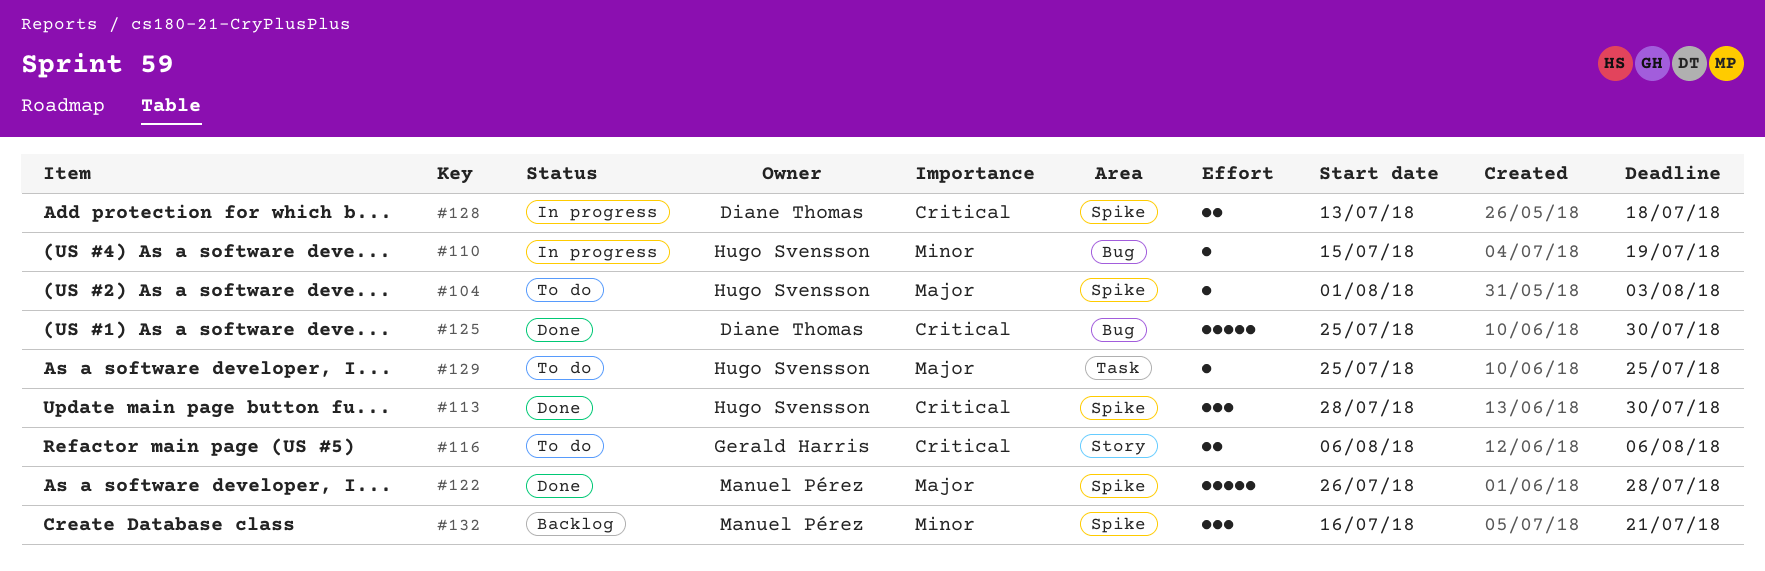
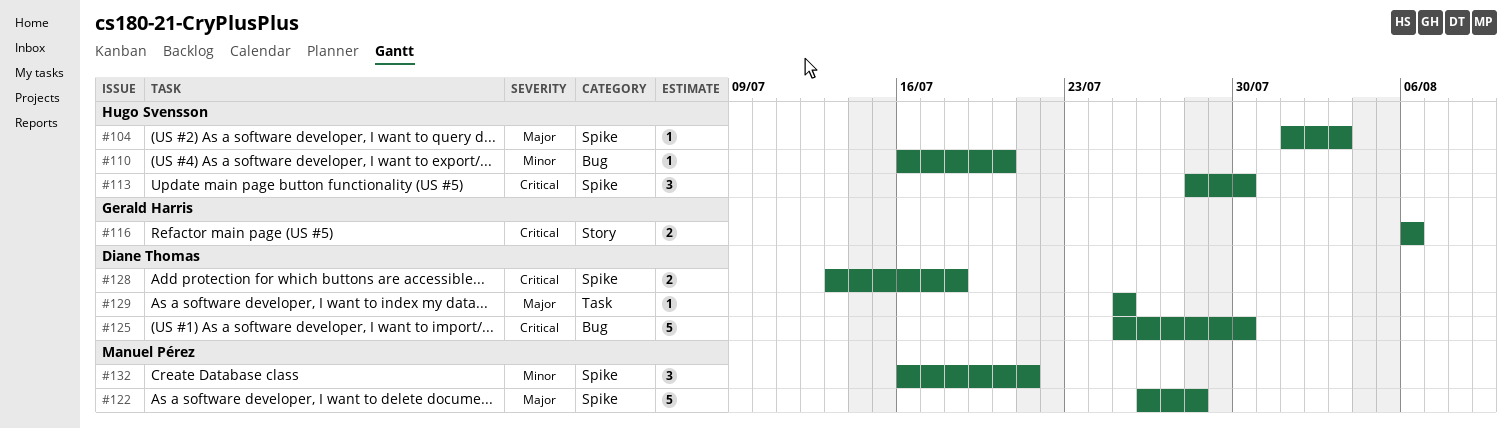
#110, start: Jul 15 -> Jul 16
#110, due: Jul 19 -> Jul 20
#129, owner: Hugo Svensson -> Diane Thomas

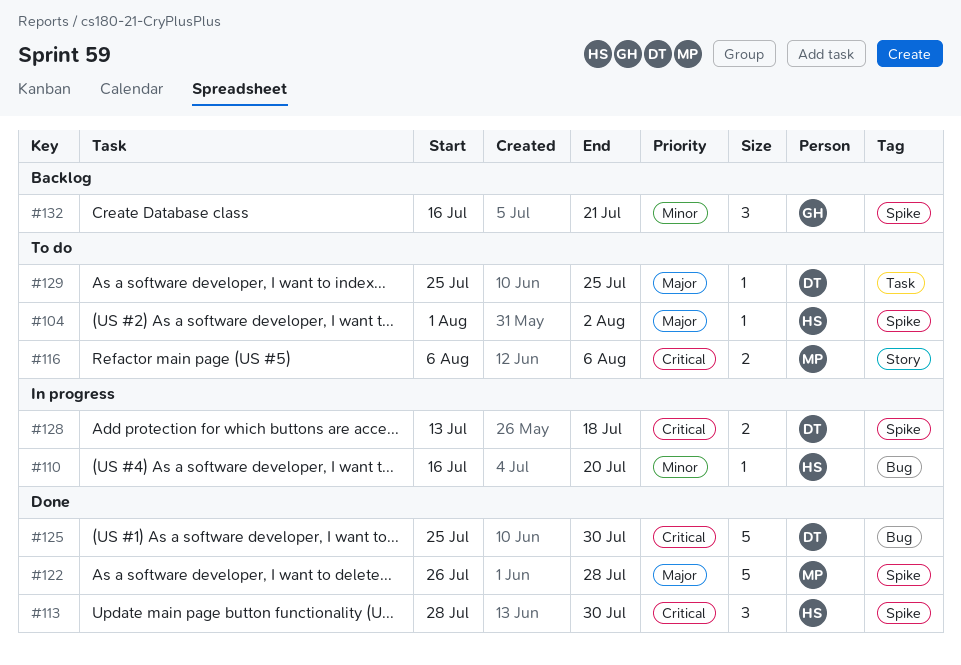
#104, due: Aug 3 -> Aug 2
#116, owner: Gerald Harris -> Manuel Pérez
#132, owner: Manuel Pérez -> Gerald Harris

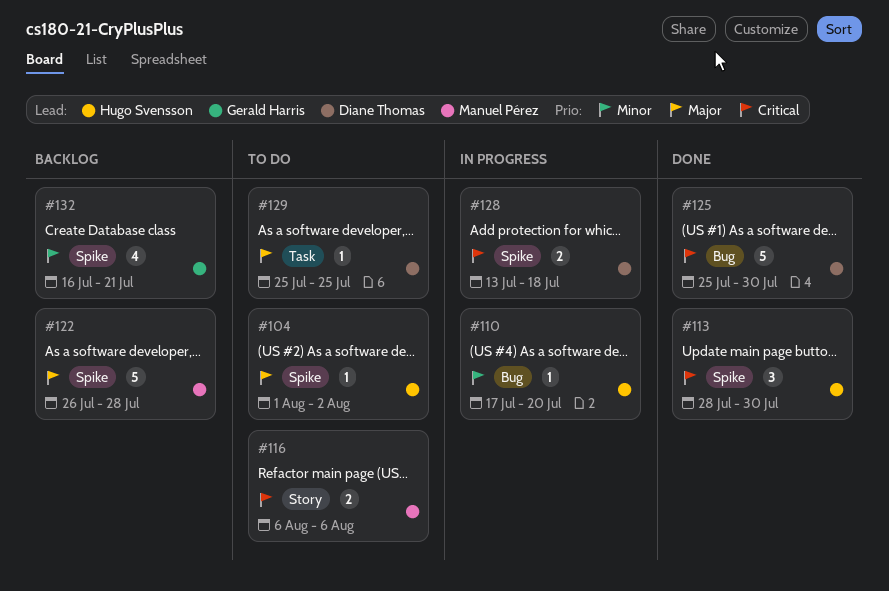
#110, start: Jul 16 -> Jul 17
#122, status: Done -> Backlog
#132, estimate: 3 -> 4

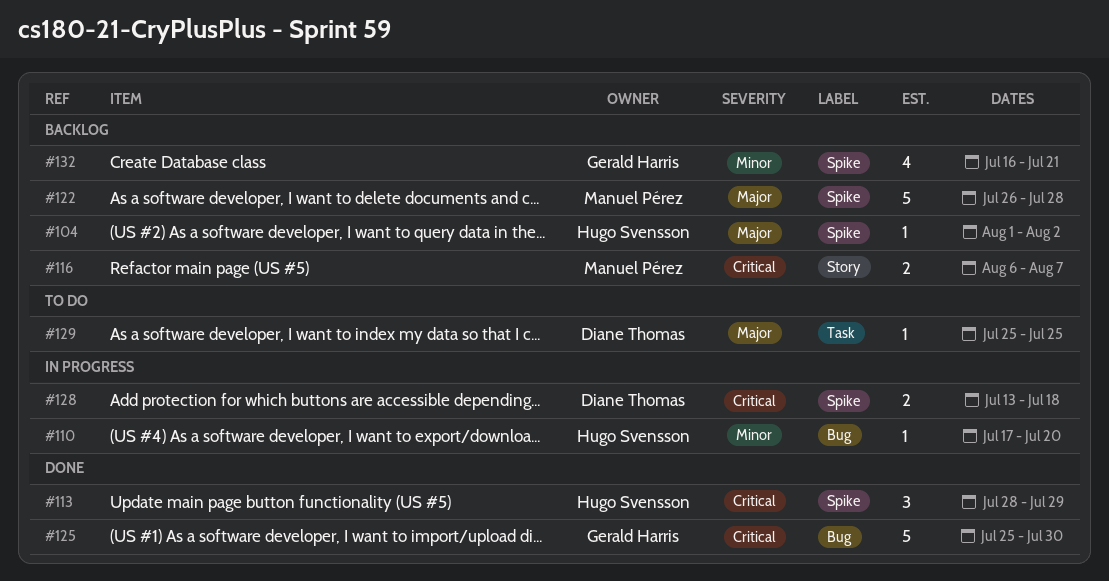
#104, status: To do -> Backlog
#113, due: Jul 30 -> Jul 29
#116, status: To do -> Backlog
#116, due: Aug 6 -> Aug 7
#125, owner: Diane Thomas -> Gerald Harris

